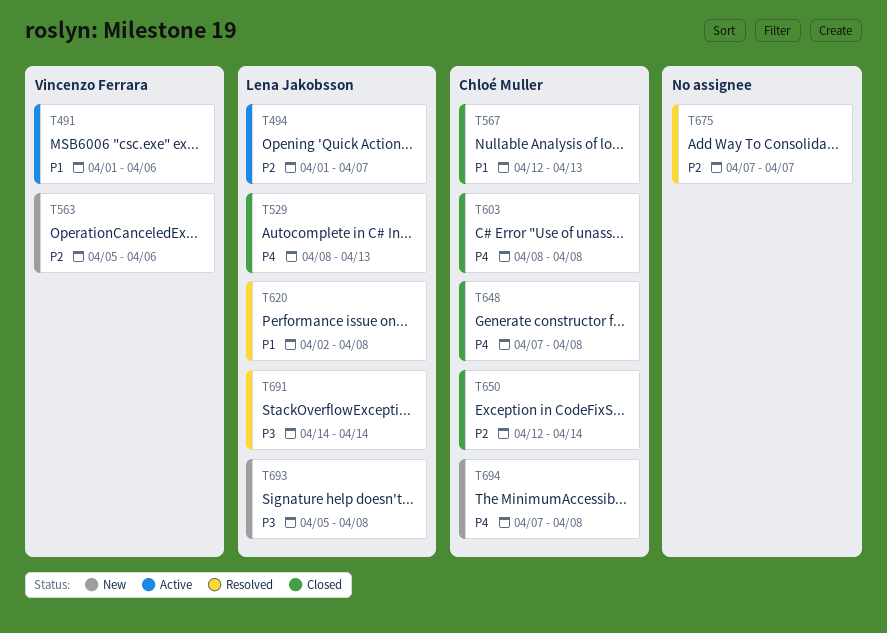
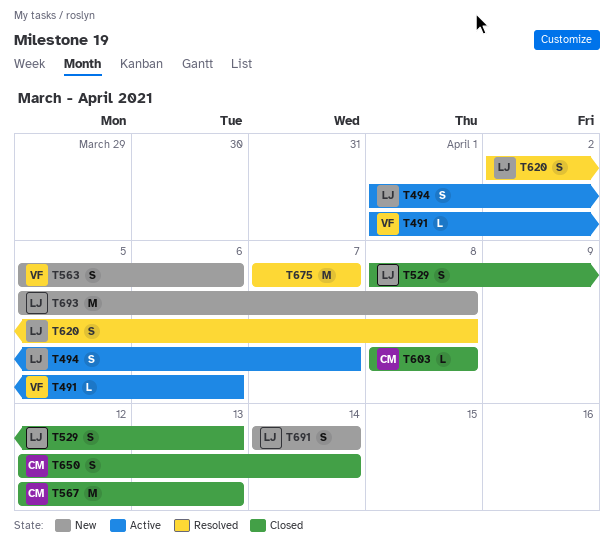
T648: present -> none
T691, status: Resolved -> New
T694: present -> none

